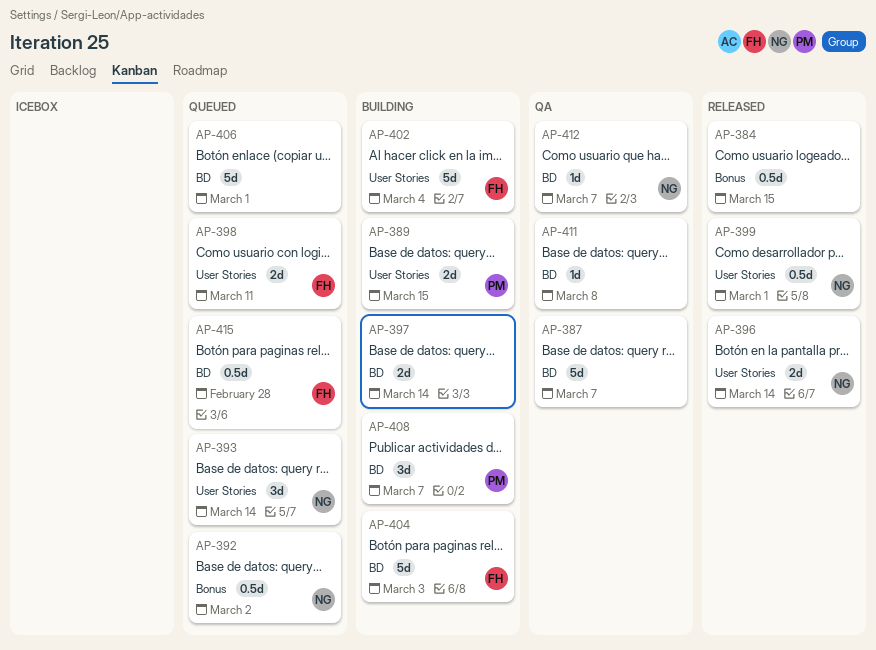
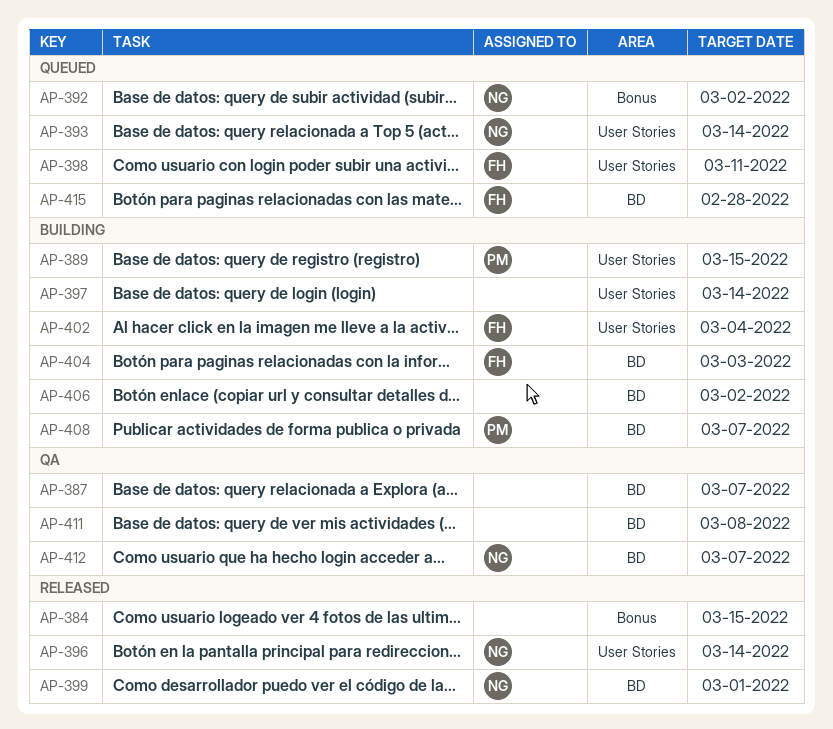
AP-397, label: BD -> User Stories
AP-399, label: User Stories -> BD
AP-406, status: Queued -> Building
AP-406, due: Mar 1 -> Mar 2

